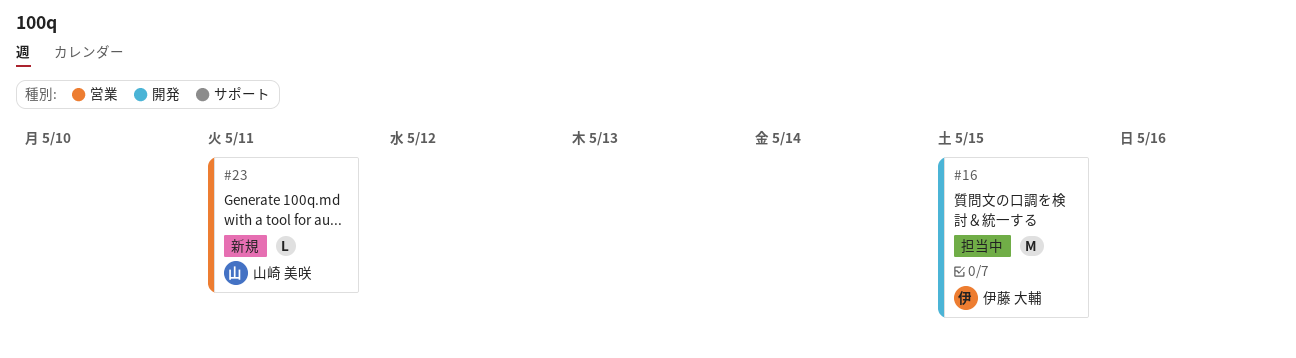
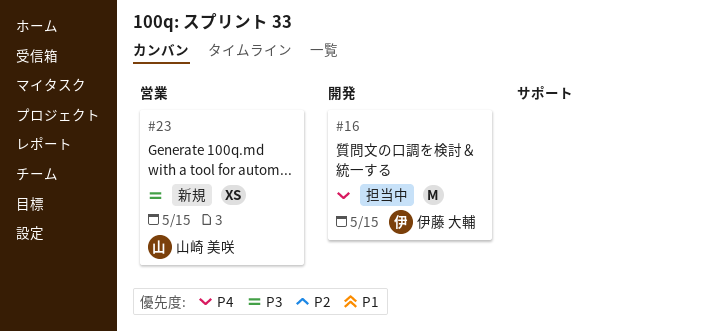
#23, estimate: L -> XS
#23, due: May 11 -> May 15

